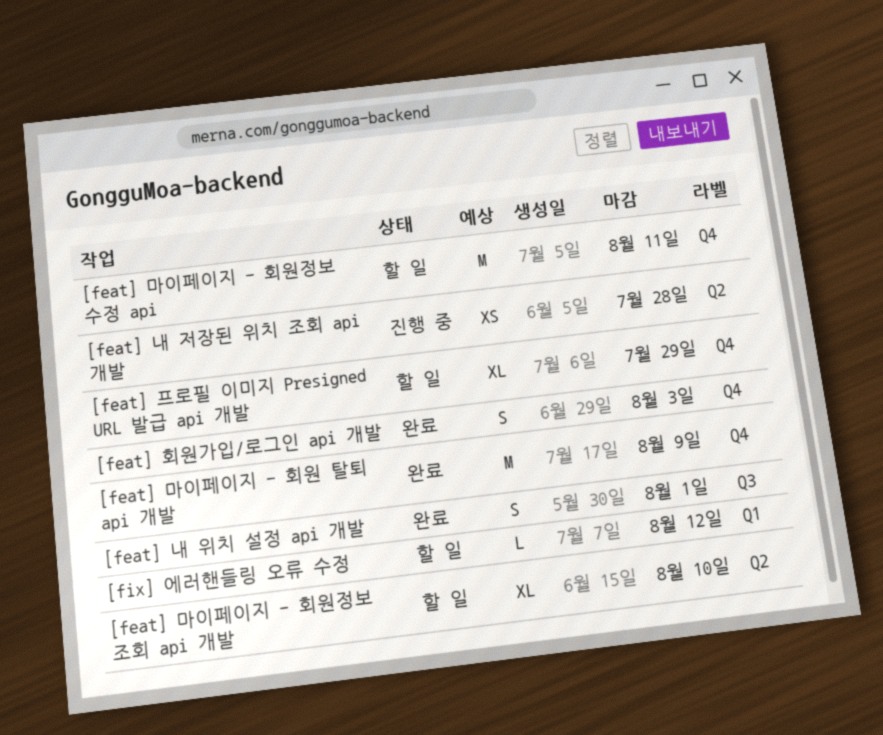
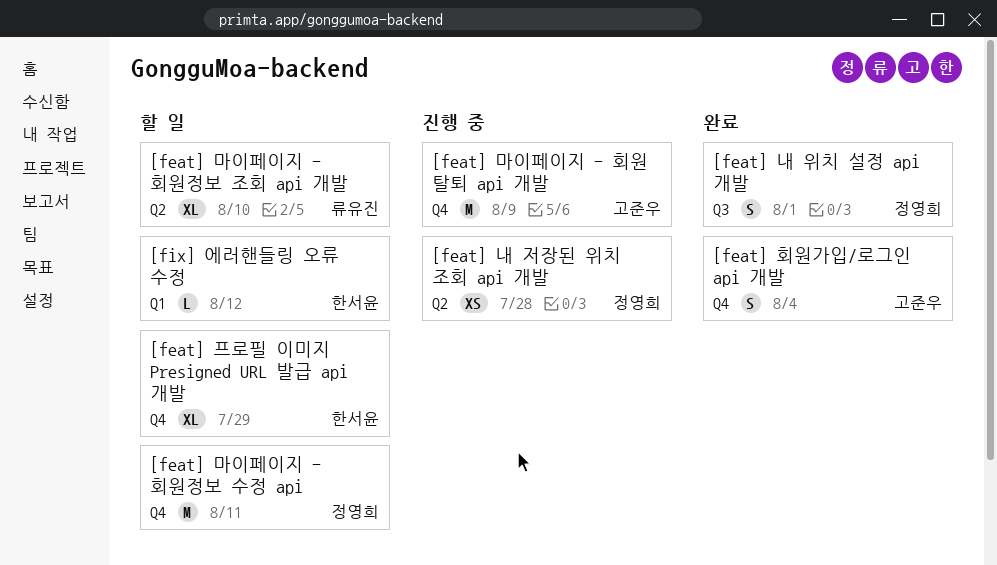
[feat] 마이페이지 - 회원 탈퇴 api 개발, status: 완료 -> 진행 중
[feat] 회원가입/로그인 api 개발, due: Aug 3 -> Aug 4

